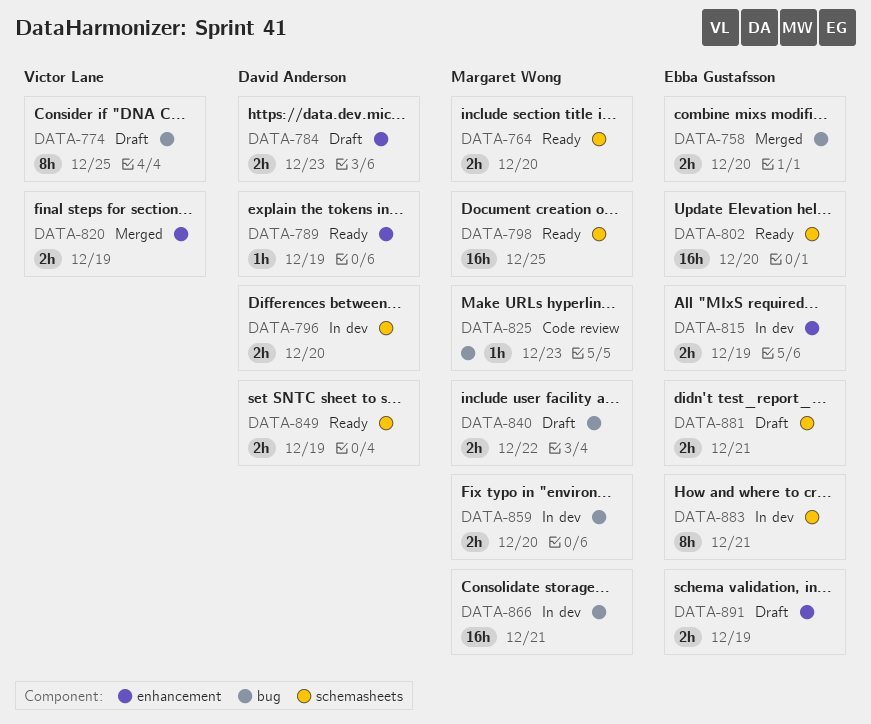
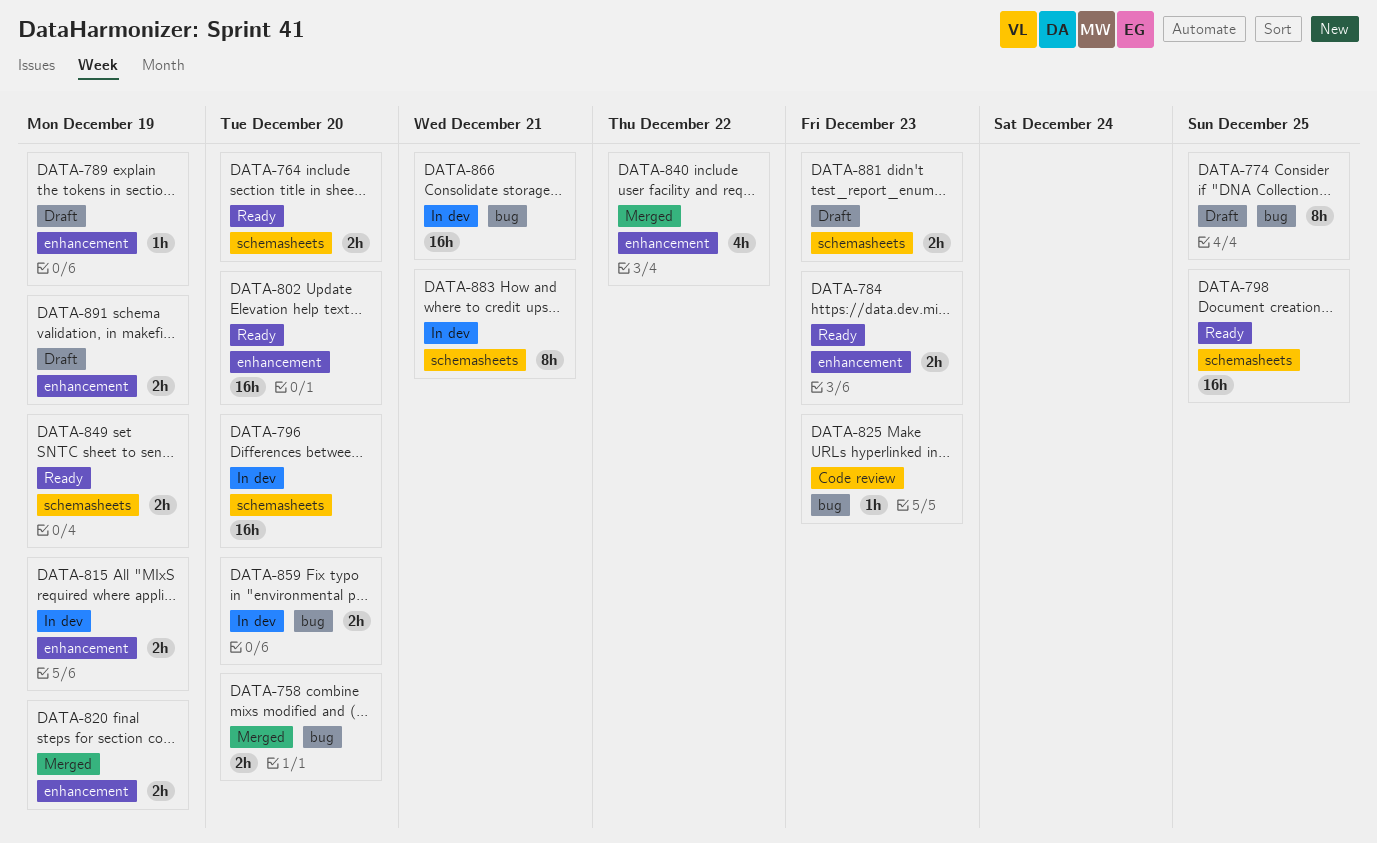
DATA-784, status: Draft -> Ready
DATA-789, status: Ready -> Draft
DATA-796, estimate: 2h -> 16h
DATA-802, label: schemasheets -> enhancement
DATA-840, status: Draft -> Merged
DATA-840, label: bug -> enhancement
DATA-840, estimate: 2h -> 4h
DATA-881, due: Dec 21 -> Dec 23

